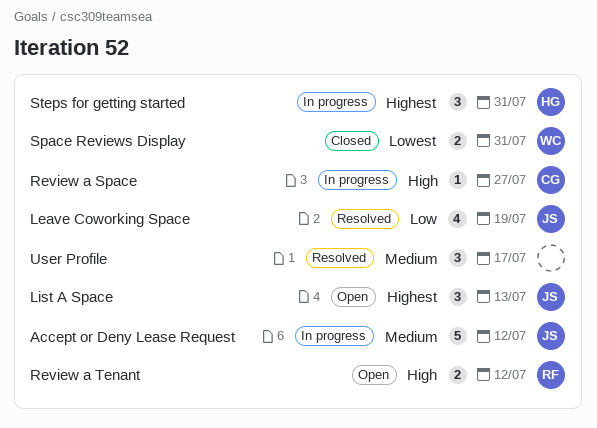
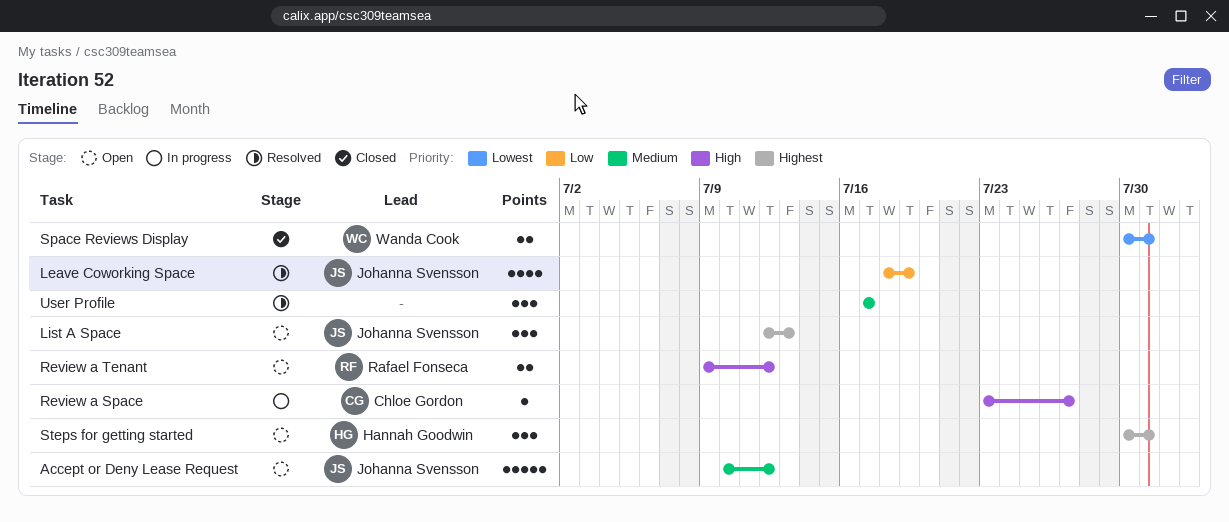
Accept or Deny Lease Request, status: In progress -> Open
Steps for getting started, status: In progress -> Open

